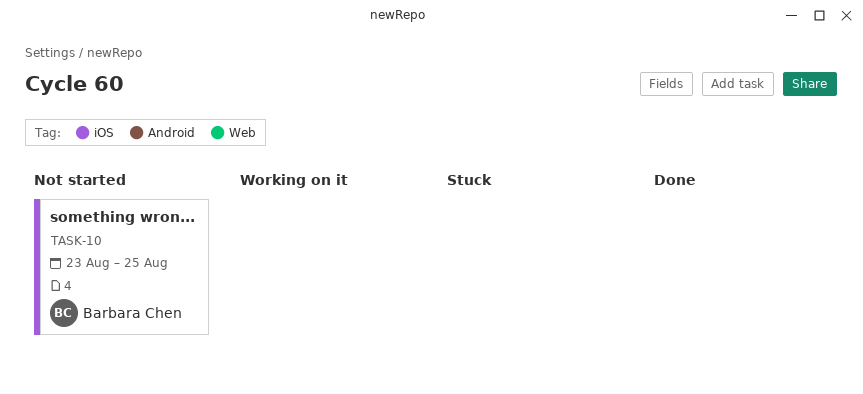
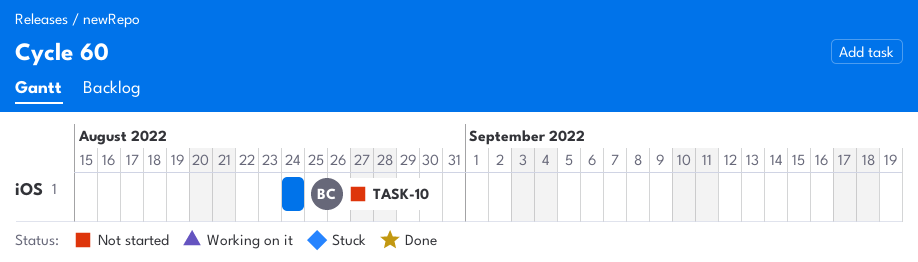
TASK-10, start: Aug 23 -> Aug 24
TASK-10, due: Aug 25 -> Aug 24

